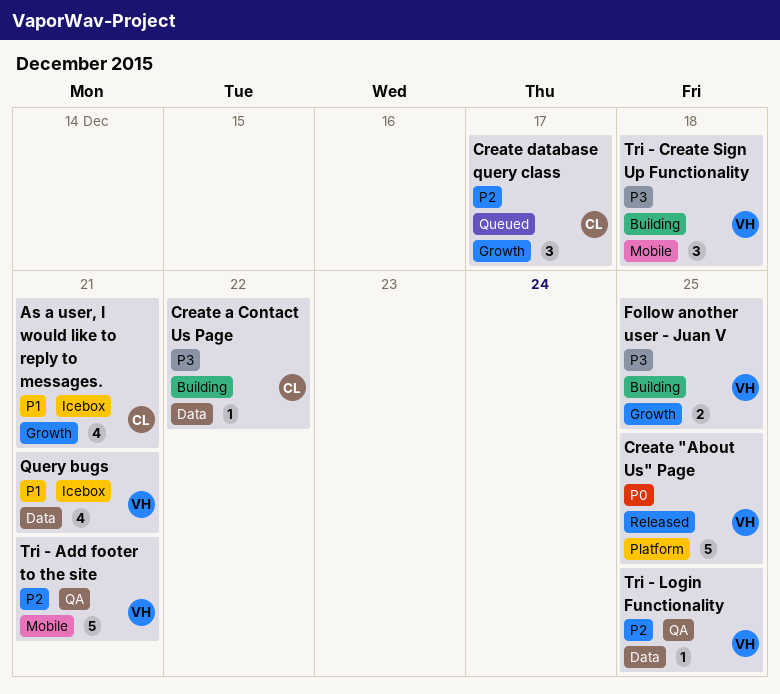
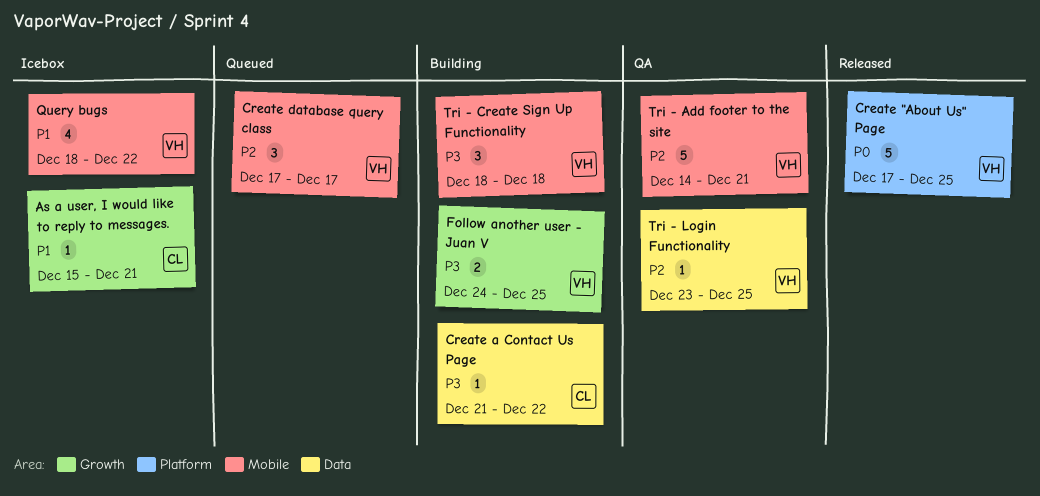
As a user, I would like to reply to messages., estimate: 4 -> 1
Create database query class, owner: CL -> VH
Create database query class, label: Growth -> Mobile
Query bugs, label: Data -> Mobile
Query bugs, due: Dec 21 -> Dec 22

